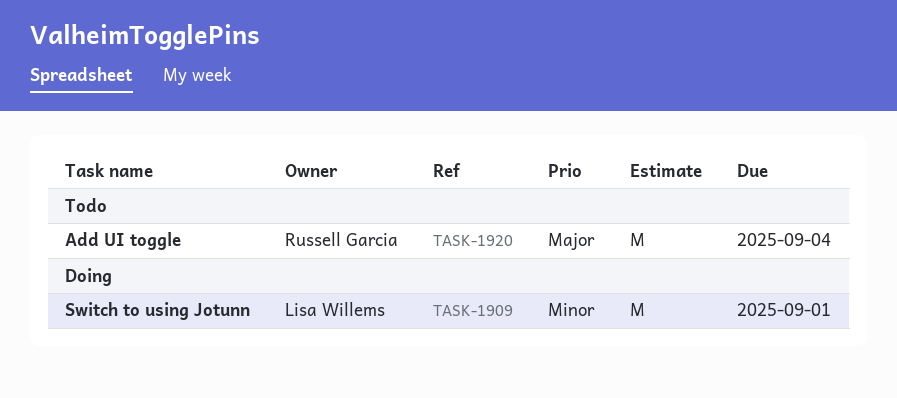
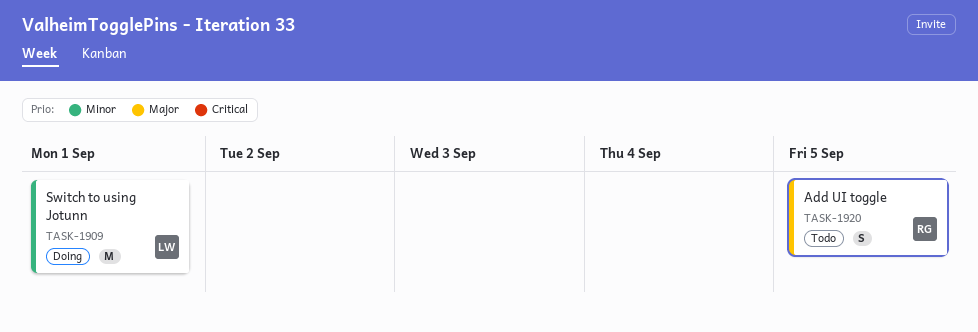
TASK-1920, estimate: M -> S
TASK-1920, due: Sep 4 -> Sep 5

